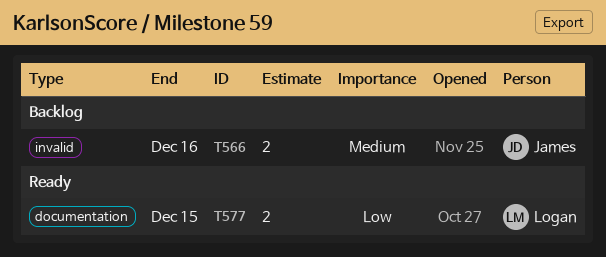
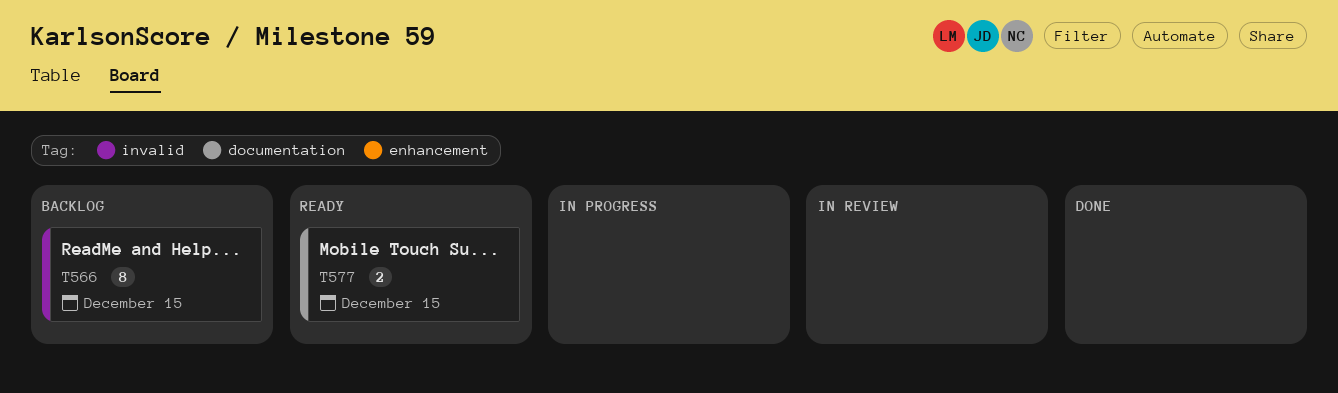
T566, estimate: 2 -> 8
T566, due: Dec 16 -> Dec 15

